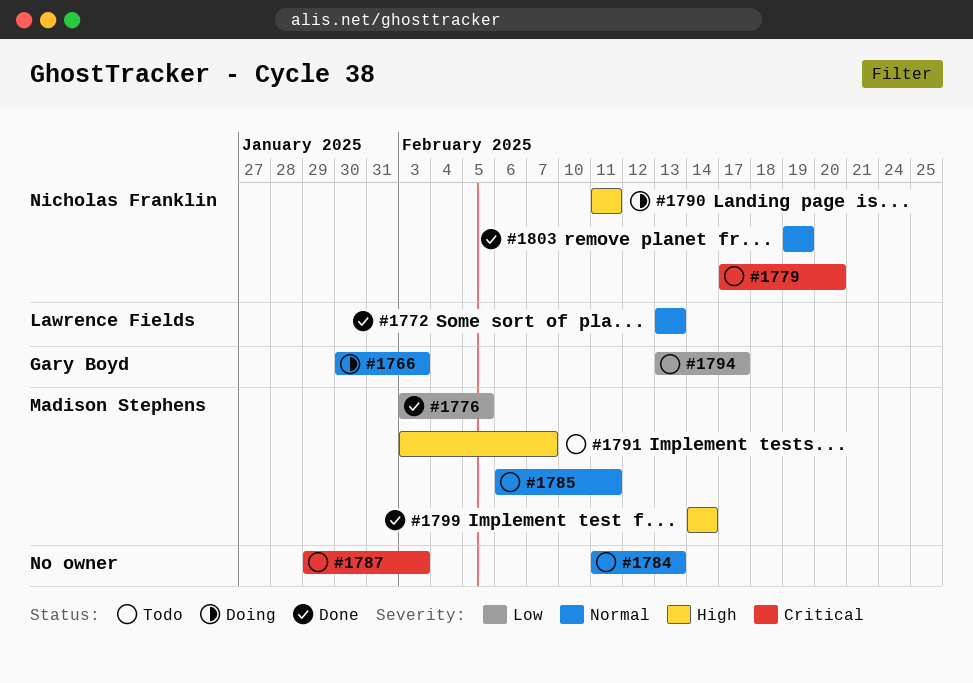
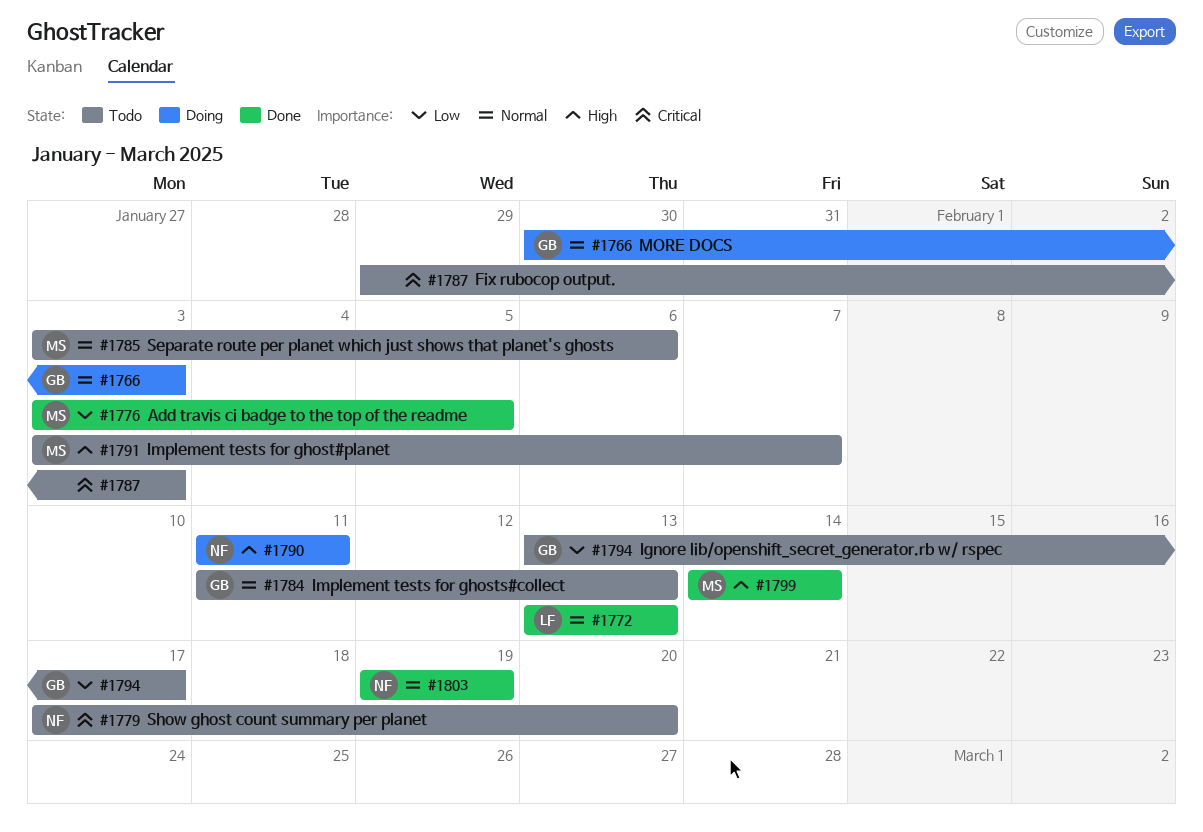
#1784, owner: none -> Gary Boyd
#1785, start: Feb 6 -> Feb 3
#1785, due: Feb 11 -> Feb 6

